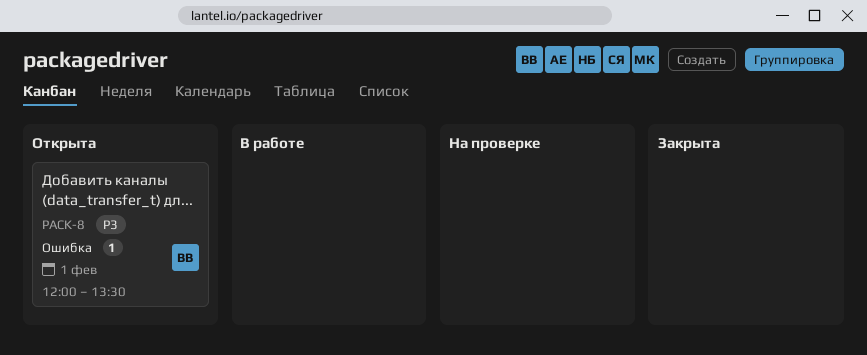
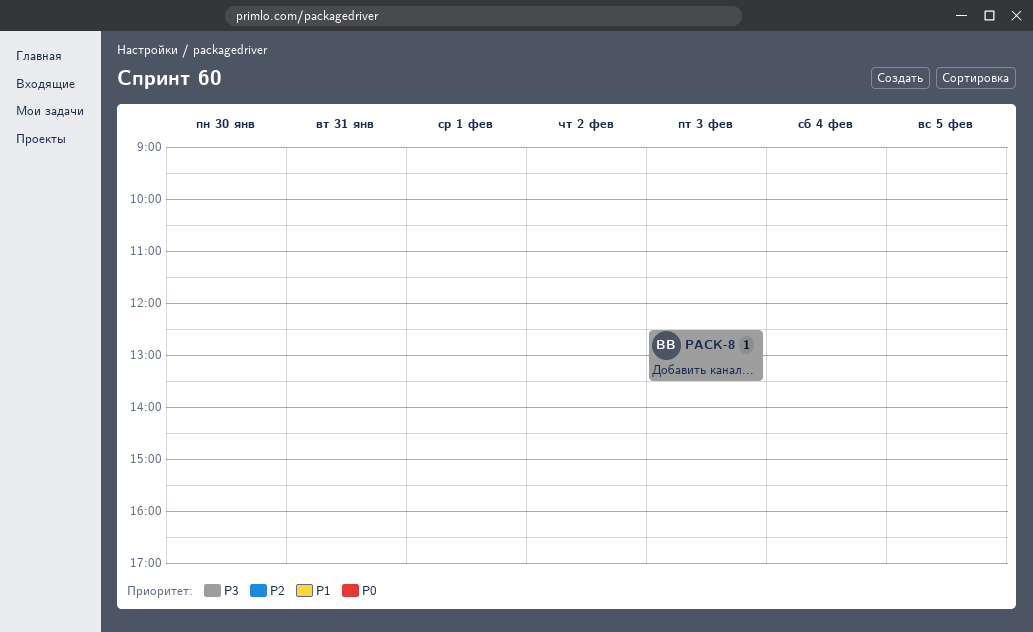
PACK-8, day: Feb 1 -> Feb 3
PACK-8, begins: 12:00 -> 12:30

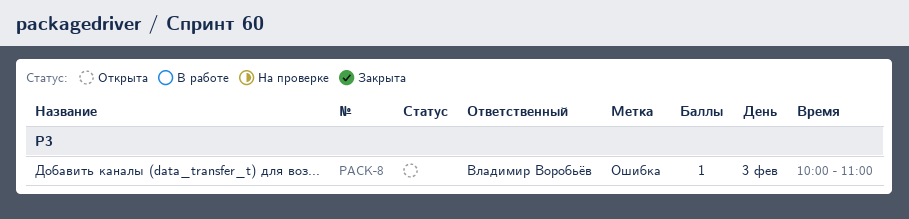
PACK-8, begins: 12:30 -> 10:00
PACK-8, ends: 13:30 -> 11:00

